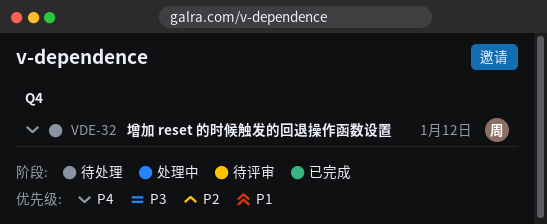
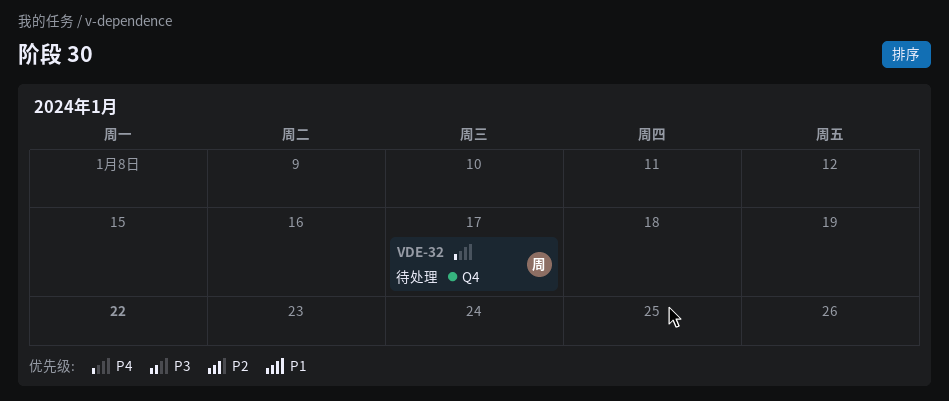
VDE-32, due: Jan 12 -> Jan 17

